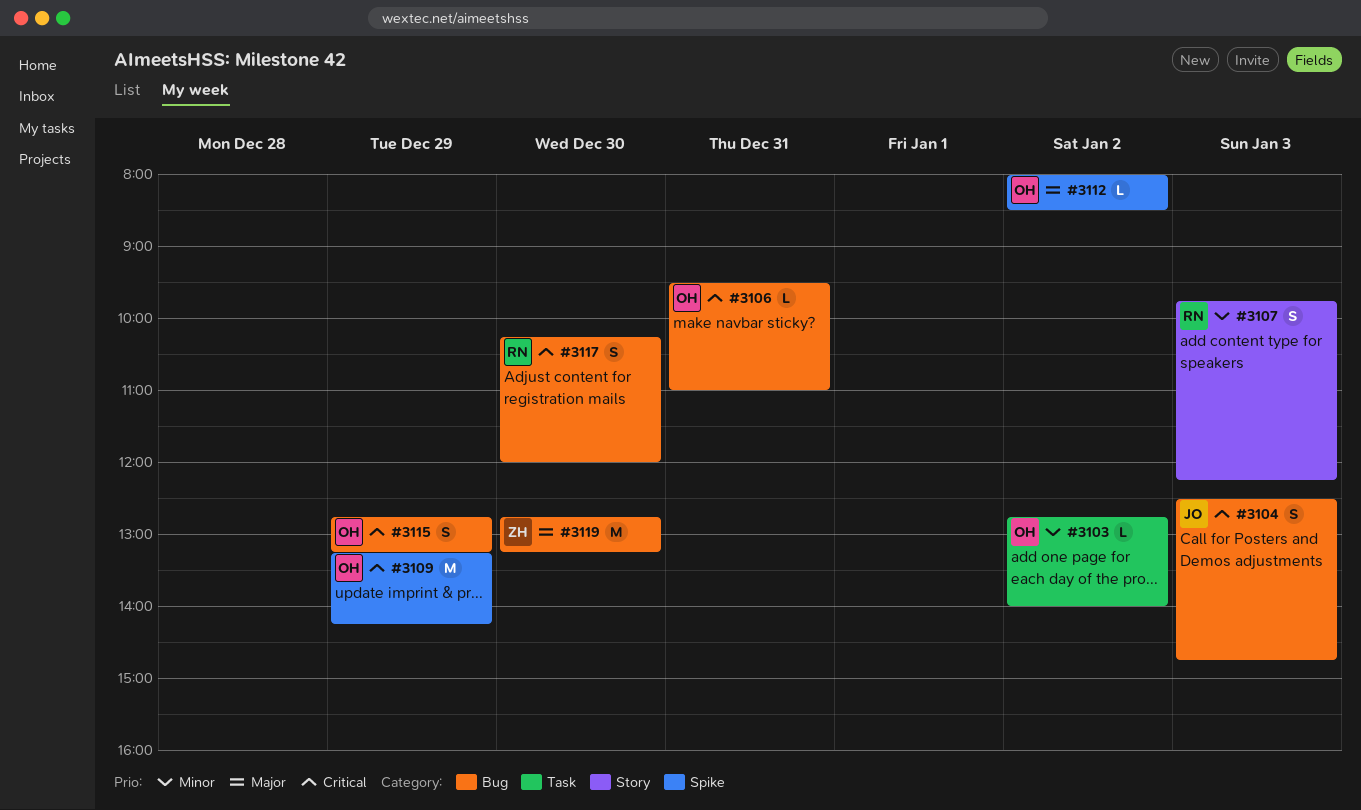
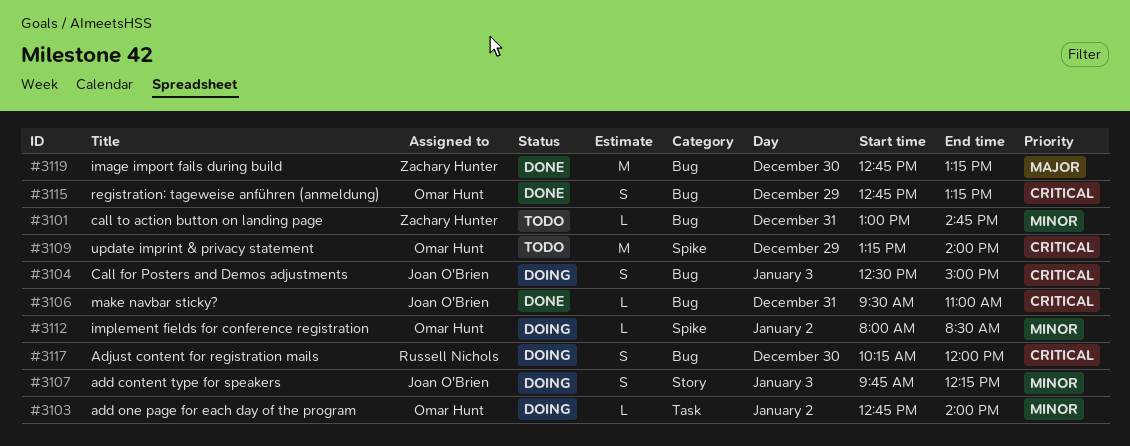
#3101: none -> present
#3104, ends: 14:45 -> 15:00
#3106, owner: Omar Hunt -> Joan O'Brien
#3107, owner: Russell Nichols -> Joan O'Brien
#3109, ends: 14:15 -> 14:00
#3112, priority: Major -> Minor

